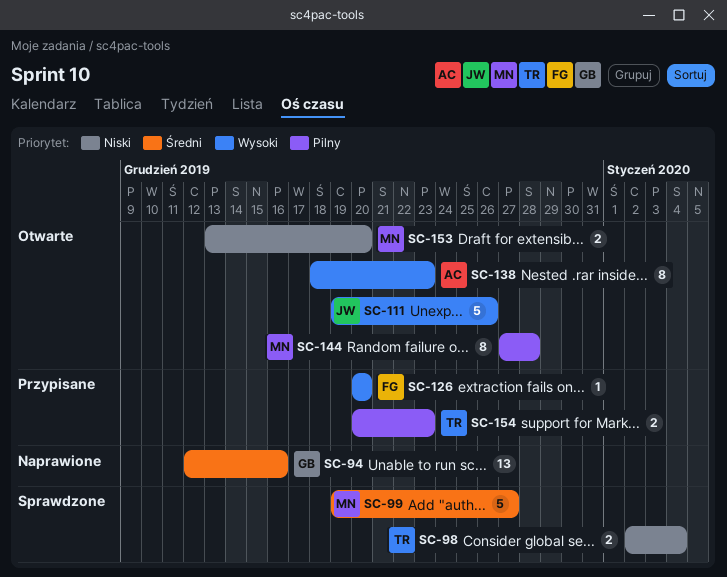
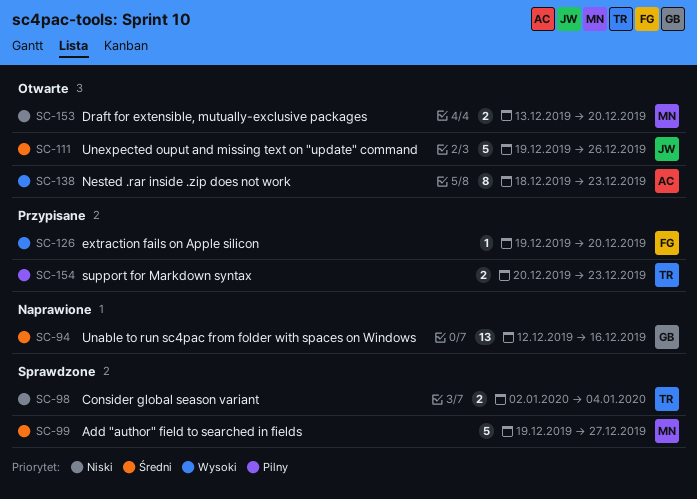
SC-111, priority: Wysoki -> Średni
SC-126, start: Dec 20 -> Dec 19
SC-144: present -> none

